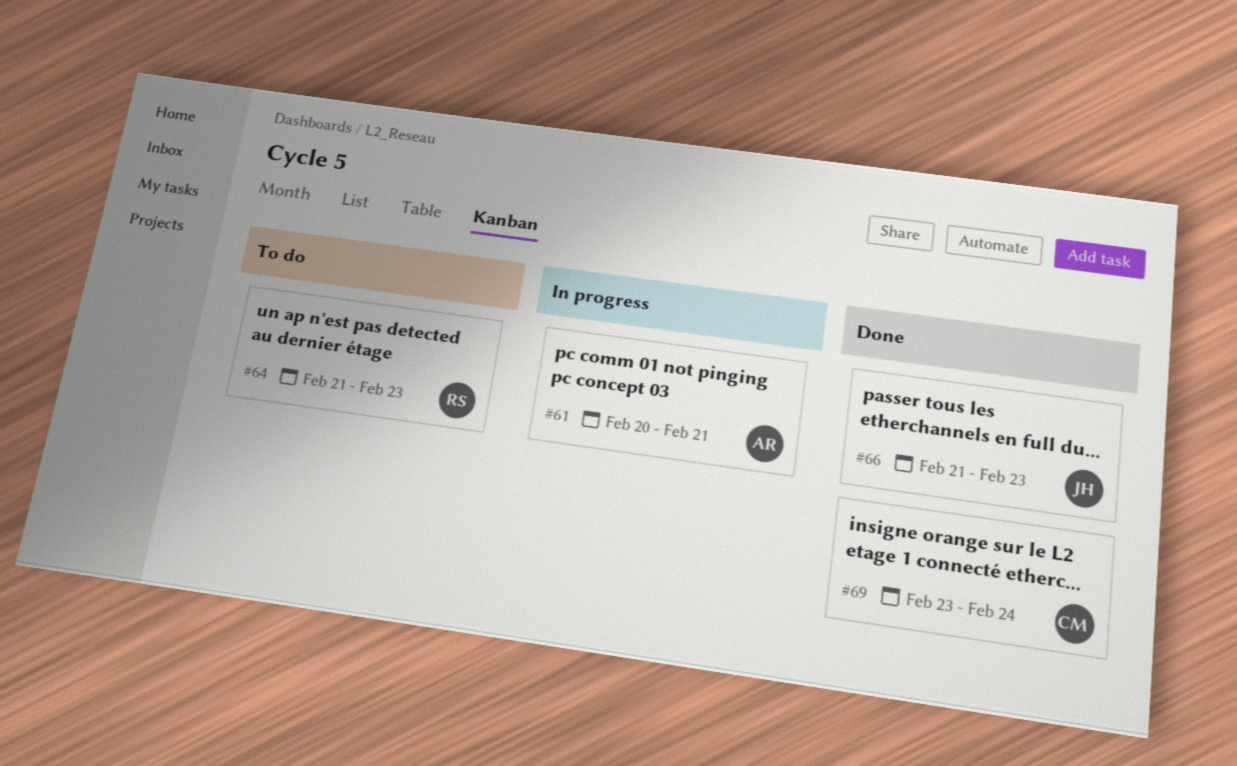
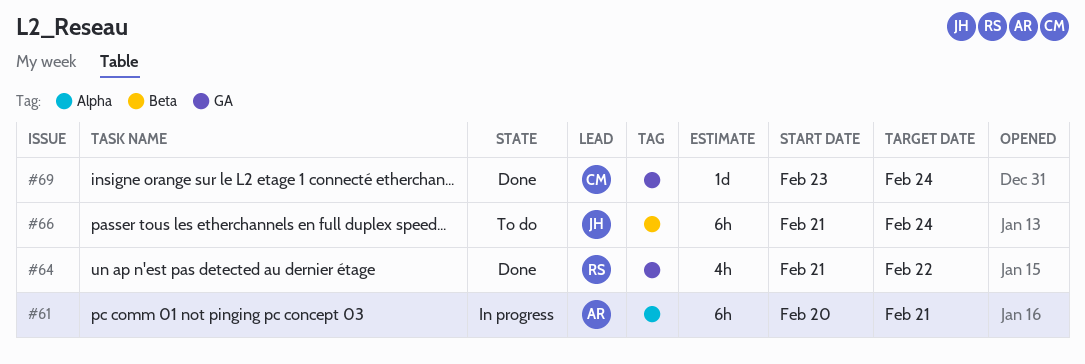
#64, status: To do -> Done
#64, due: Feb 23 -> Feb 22
#66, status: Done -> To do
#66, due: Feb 23 -> Feb 24

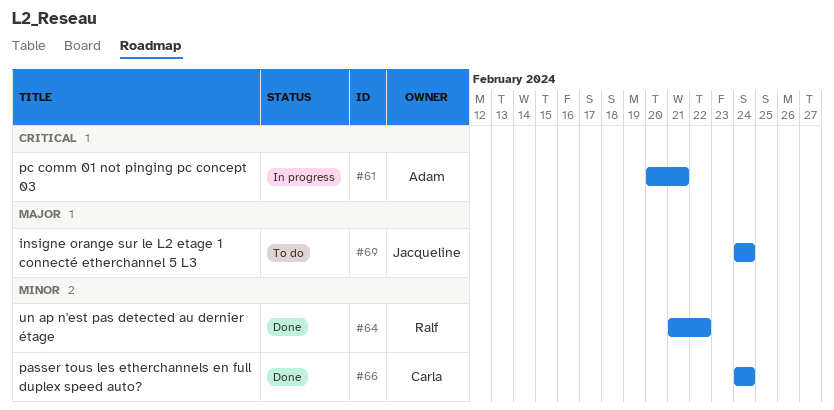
#66, status: To do -> Done
#66, owner: Jacqueline -> Carla
#66, start: Feb 21 -> Feb 24
#69, status: Done -> To do
#69, owner: Carla -> Jacqueline
#69, start: Feb 23 -> Feb 24

